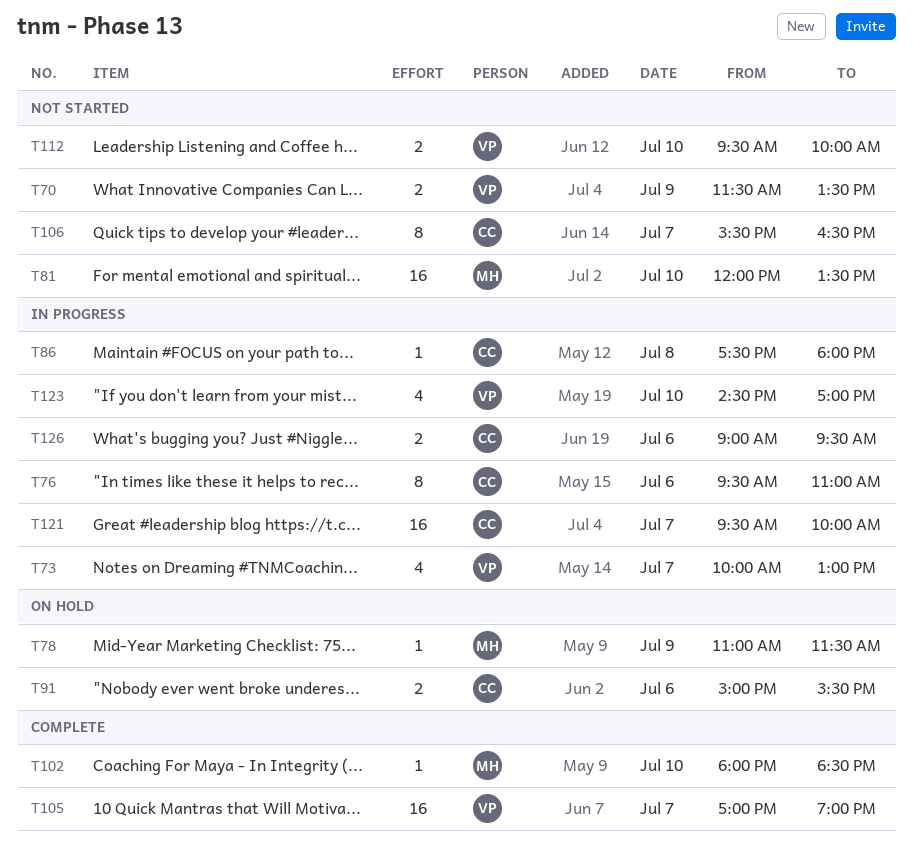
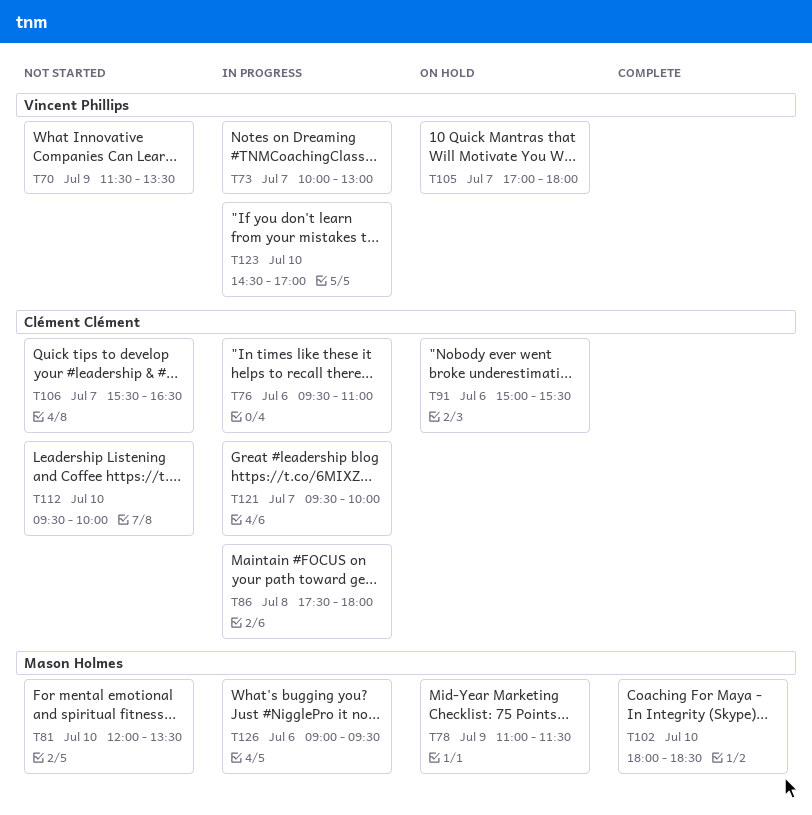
T105, status: Complete -> On hold
T105, ends: 19:00 -> 18:00
T112, owner: Vincent Phillips -> Clément Clément
T126, owner: Clément Clément -> Mason Holmes

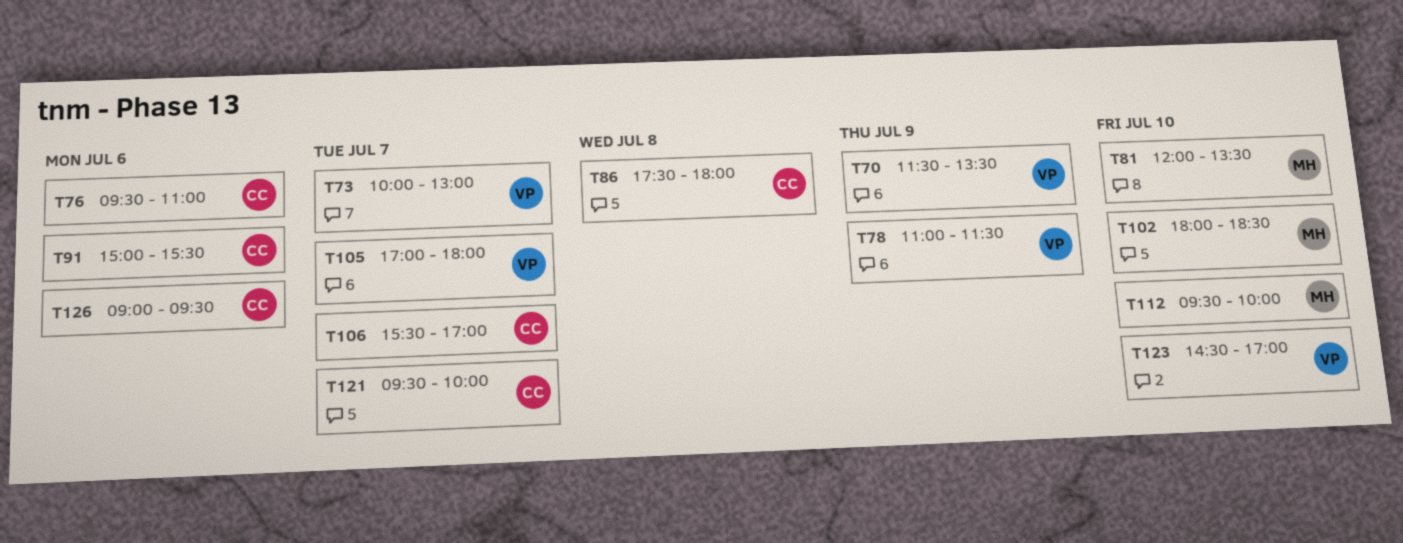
T78, owner: Mason Holmes -> Vincent Phillips
T106, ends: 16:30 -> 17:00
T112, owner: Clément Clément -> Mason Holmes
T126, owner: Mason Holmes -> Clément Clément

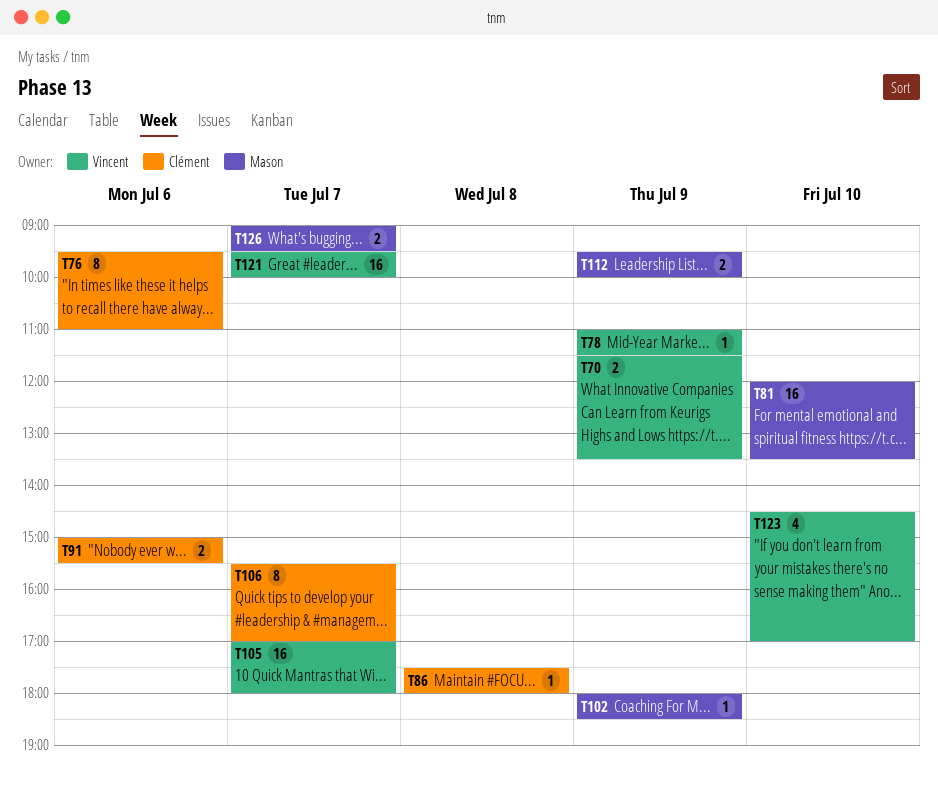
T73: present -> none
T102, day: Jul 10 -> Jul 9
T112, day: Jul 10 -> Jul 9
T121, owner: Clément -> Vincent
T126, owner: Clément -> Mason
T126, day: Jul 6 -> Jul 7

